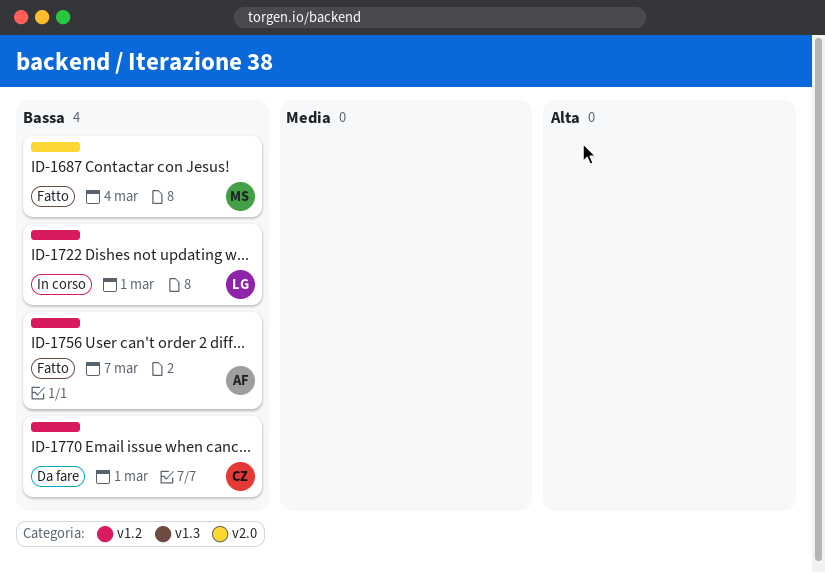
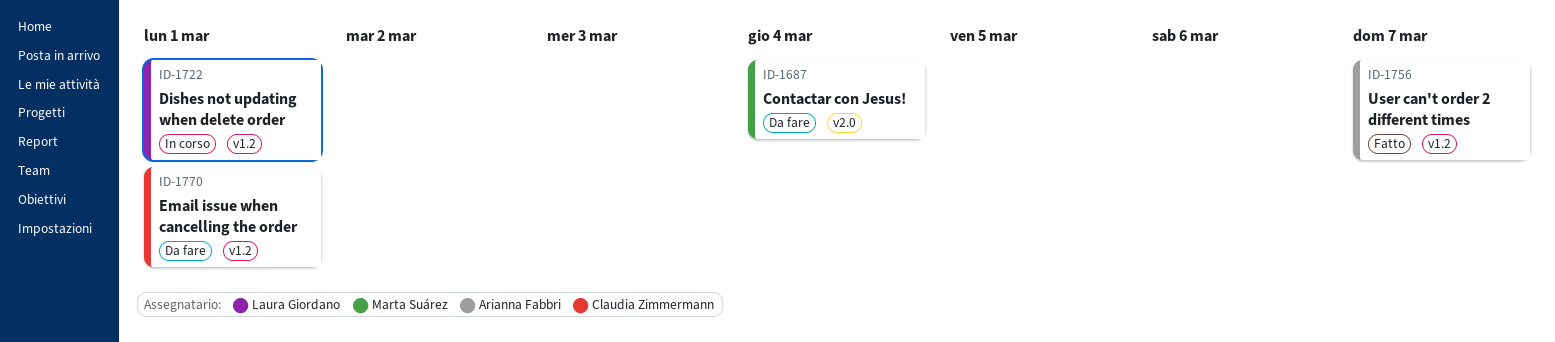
ID-1687, status: Fatto -> Da fare

